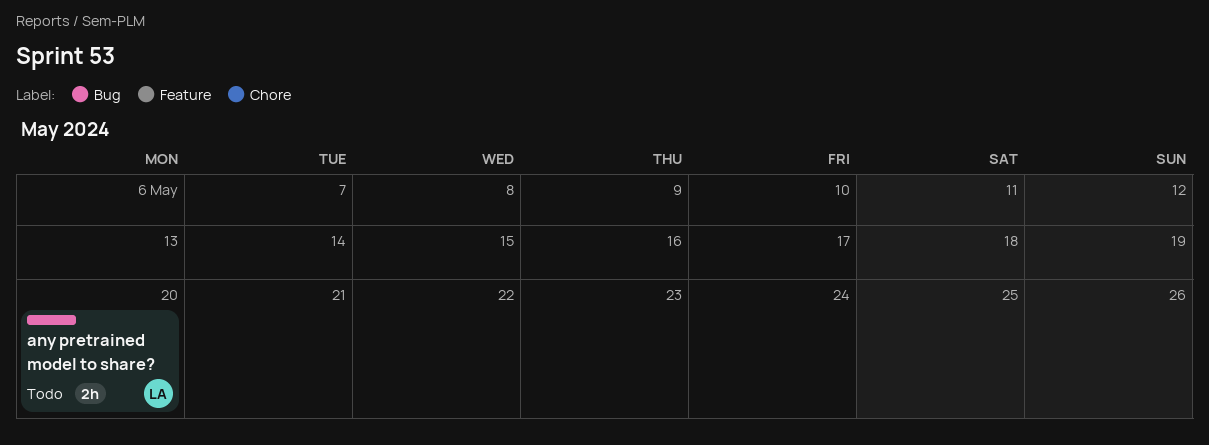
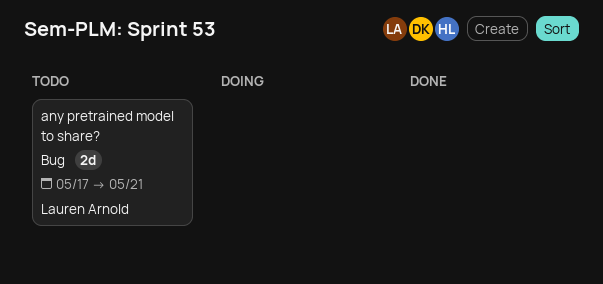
any pretrained model to share?, estimate: 2h -> 2d
any pretrained model to share?, due: May 20 -> May 21

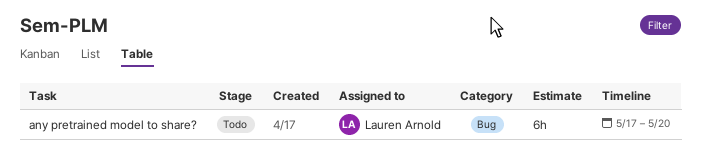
any pretrained model to share?, estimate: 2d -> 6h
any pretrained model to share?, due: May 21 -> May 20

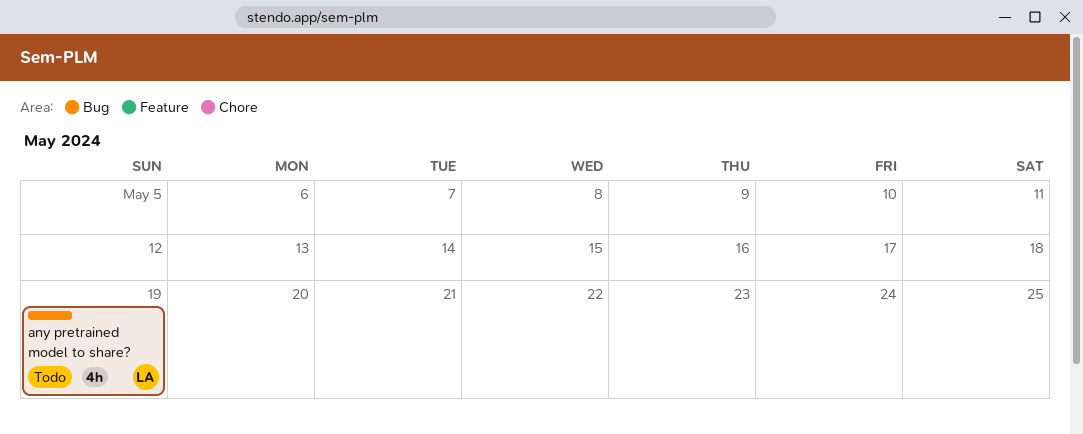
any pretrained model to share?, estimate: 6h -> 4h
any pretrained model to share?, due: May 20 -> May 19

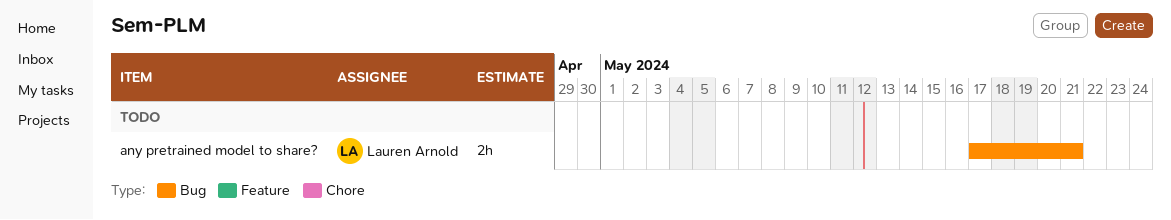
any pretrained model to share?, estimate: 4h -> 2h
any pretrained model to share?, due: May 19 -> May 21

